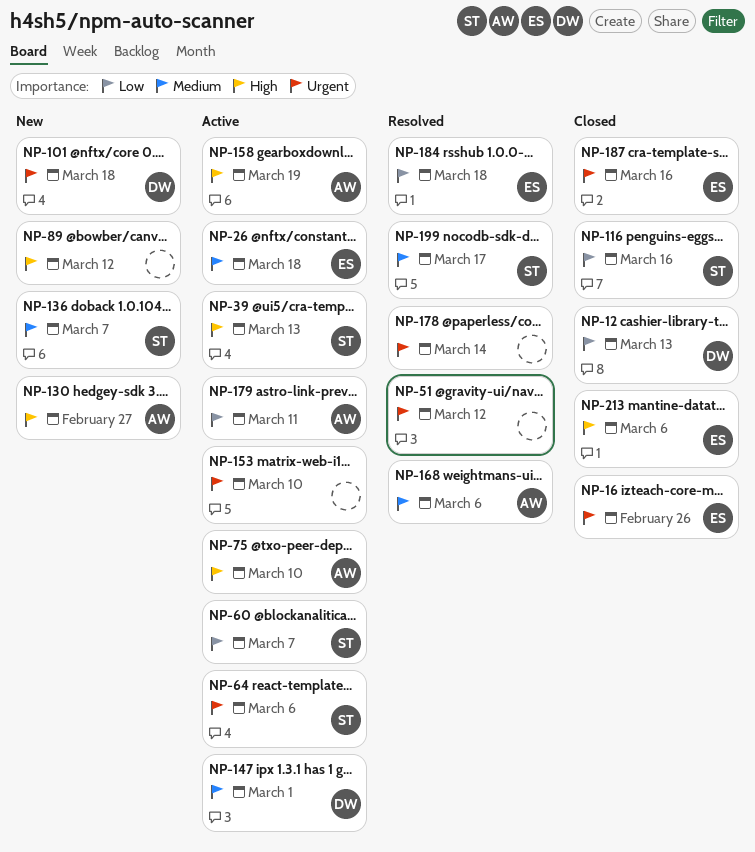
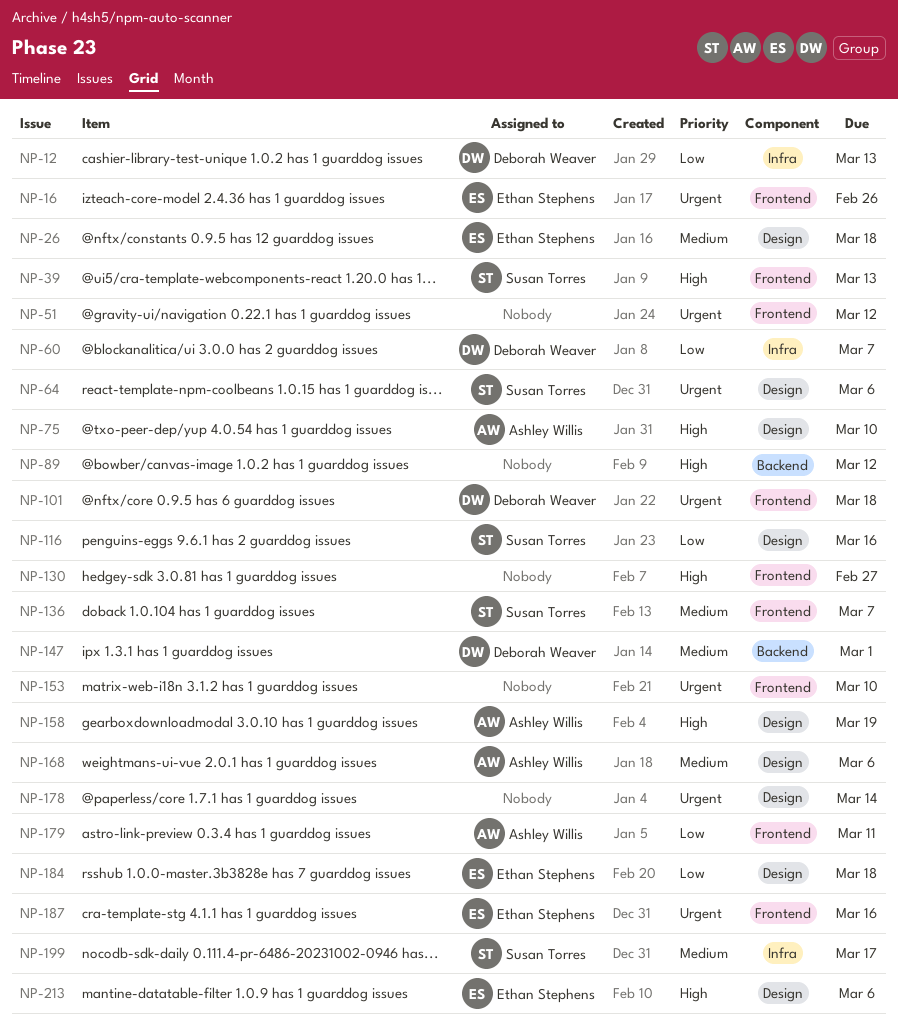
NP-60, owner: Susan Torres -> Deborah Weaver
NP-130, owner: Ashley Willis -> none

